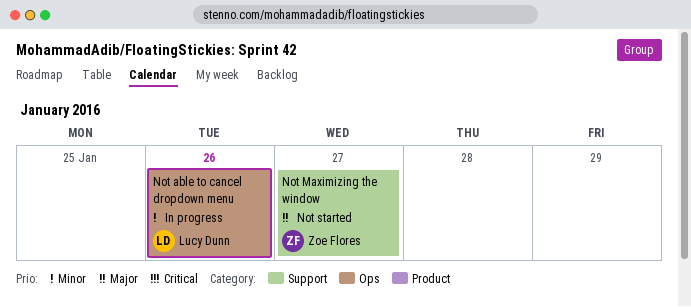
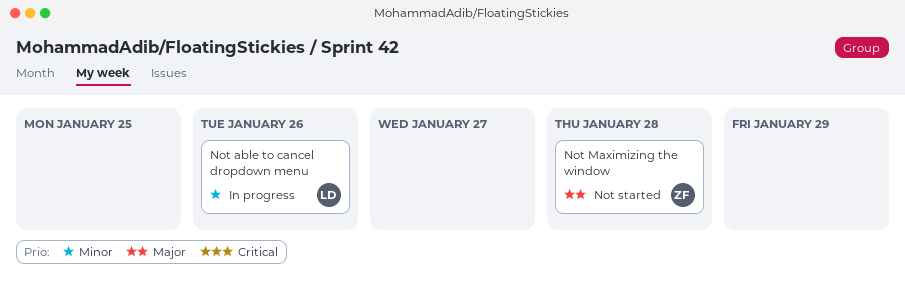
Not Maximizing the window, due: Jan 27 -> Jan 28

